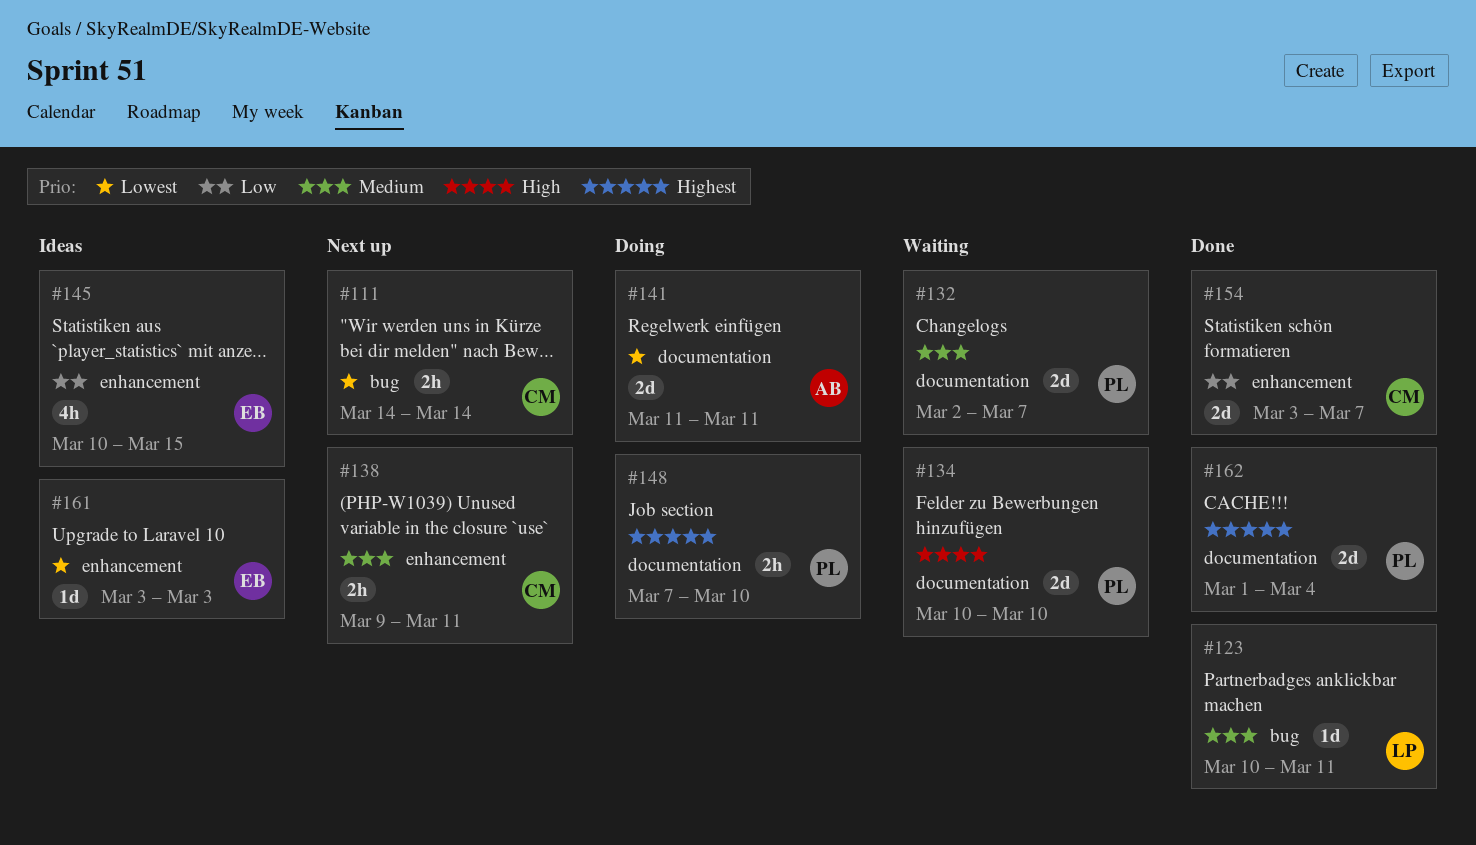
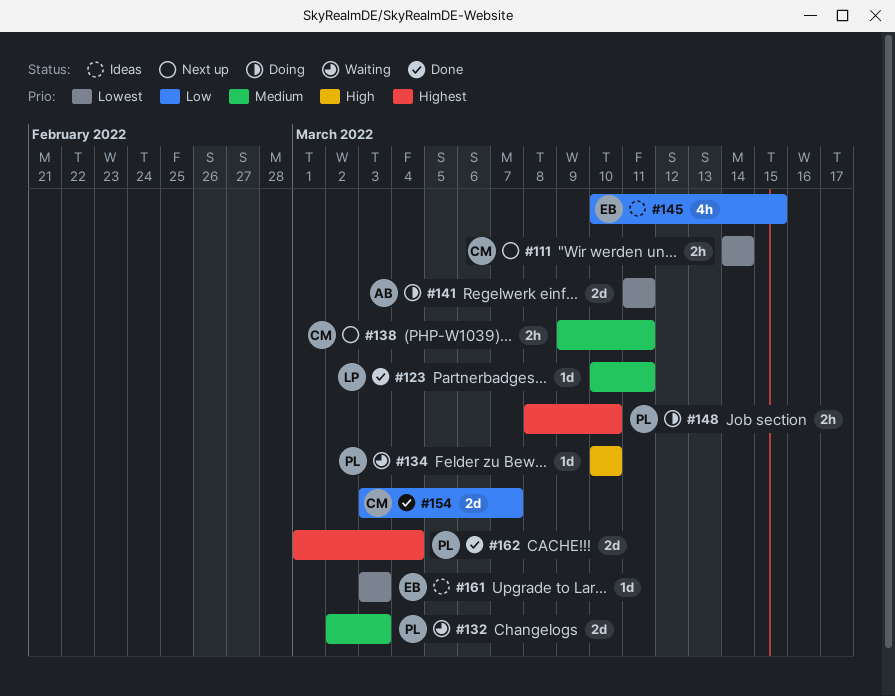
#132, due: Mar 7 -> Mar 3
#134, estimate: 2d -> 1d
#148, start: Mar 7 -> Mar 8

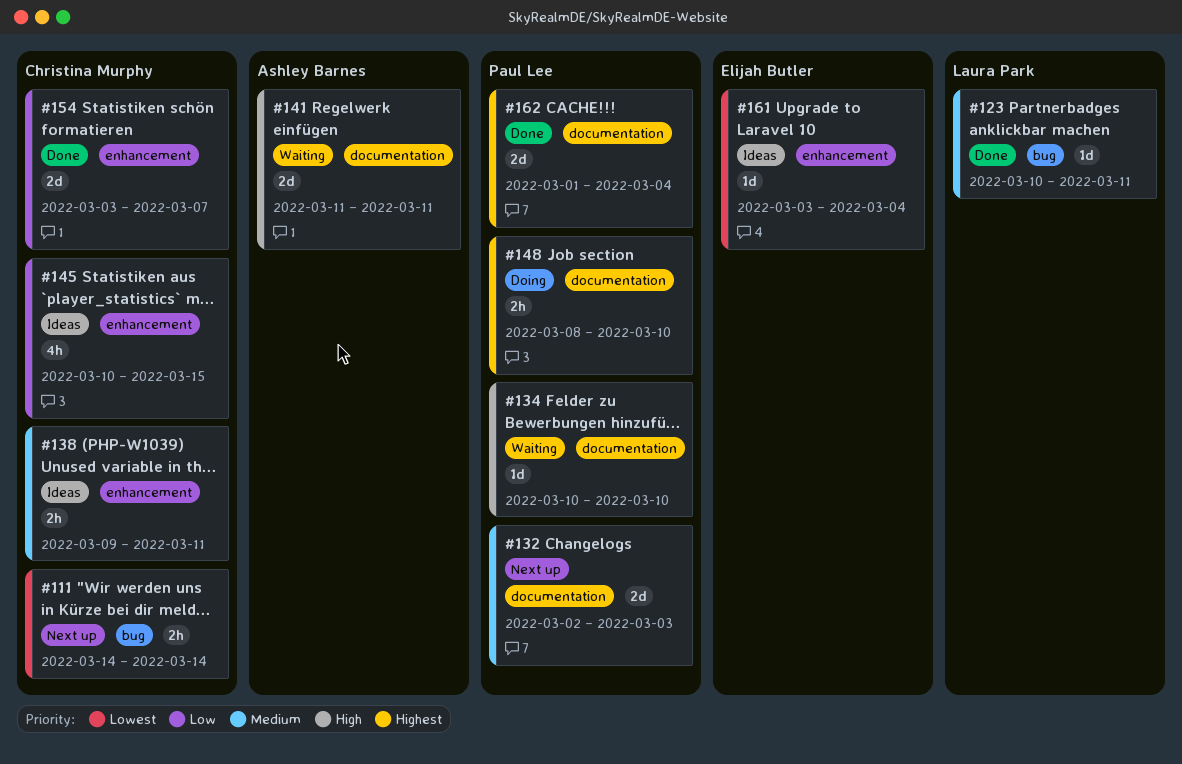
#132, status: Waiting -> Next up
#138, status: Next up -> Ideas
#141, status: Doing -> Waiting
#141, priority: Lowest -> High
#145, owner: Elijah Butler -> Christina Murphy
#161, due: Mar 3 -> Mar 4

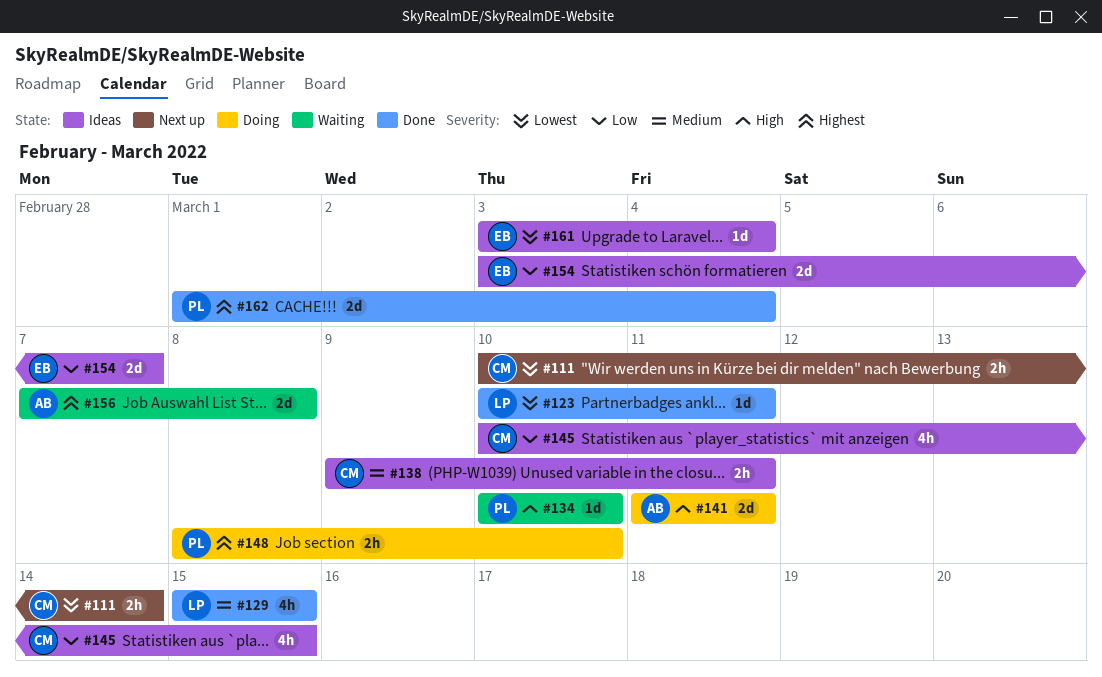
#111, start: Mar 14 -> Mar 10
#123, priority: Medium -> Lowest
#129: none -> present
#132: present -> none
#141, status: Waiting -> Doing
#154, status: Done -> Ideas
#154, owner: Christina Murphy -> Elijah Butler
#156: none -> present

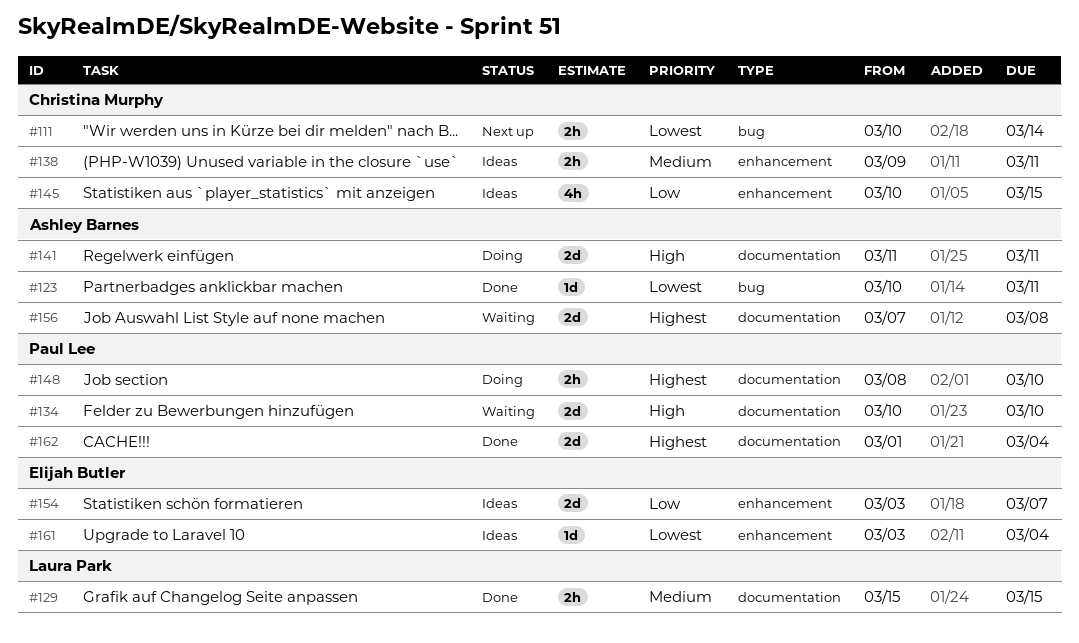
#123, owner: Laura Park -> Ashley Barnes
#129, estimate: 4h -> 2h
#134, estimate: 1d -> 2d

